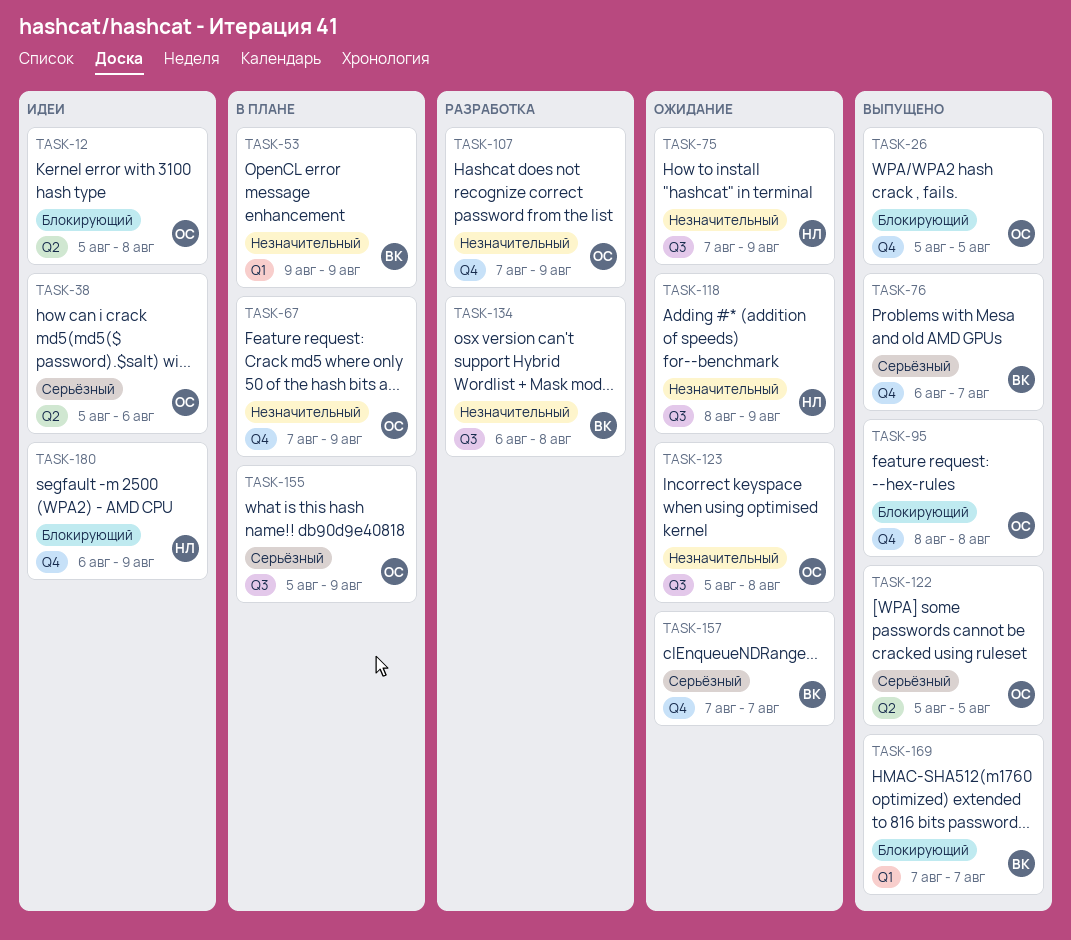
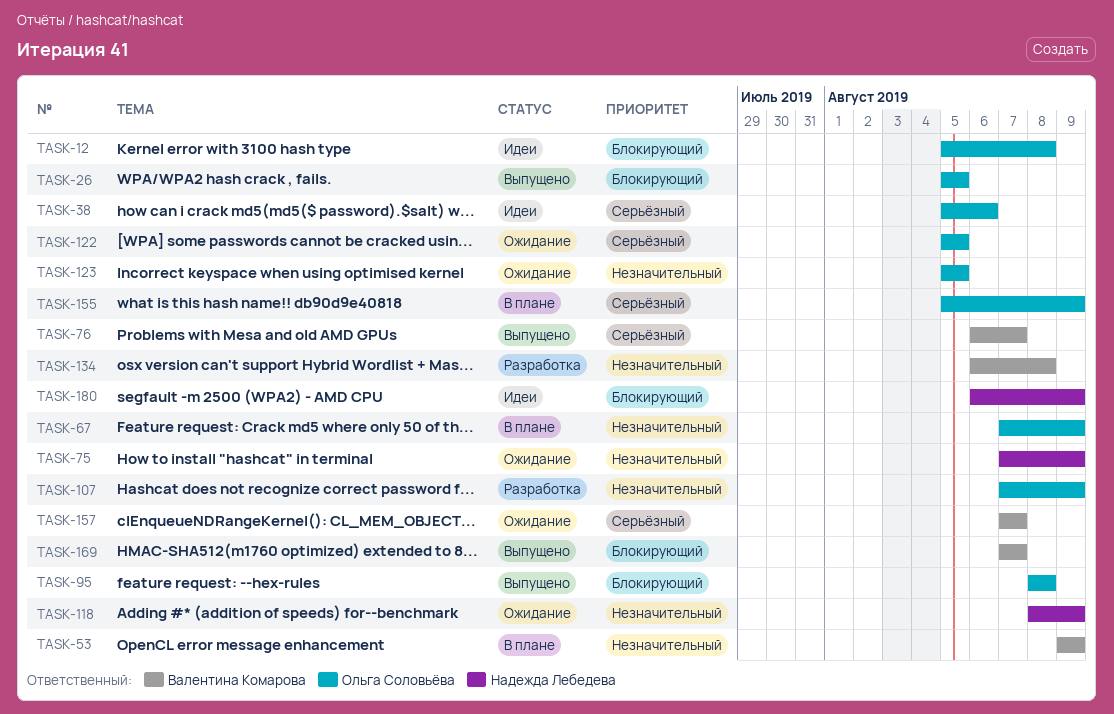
TASK-122, status: Выпущено -> Ожидание
TASK-123, due: Aug 8 -> Aug 5

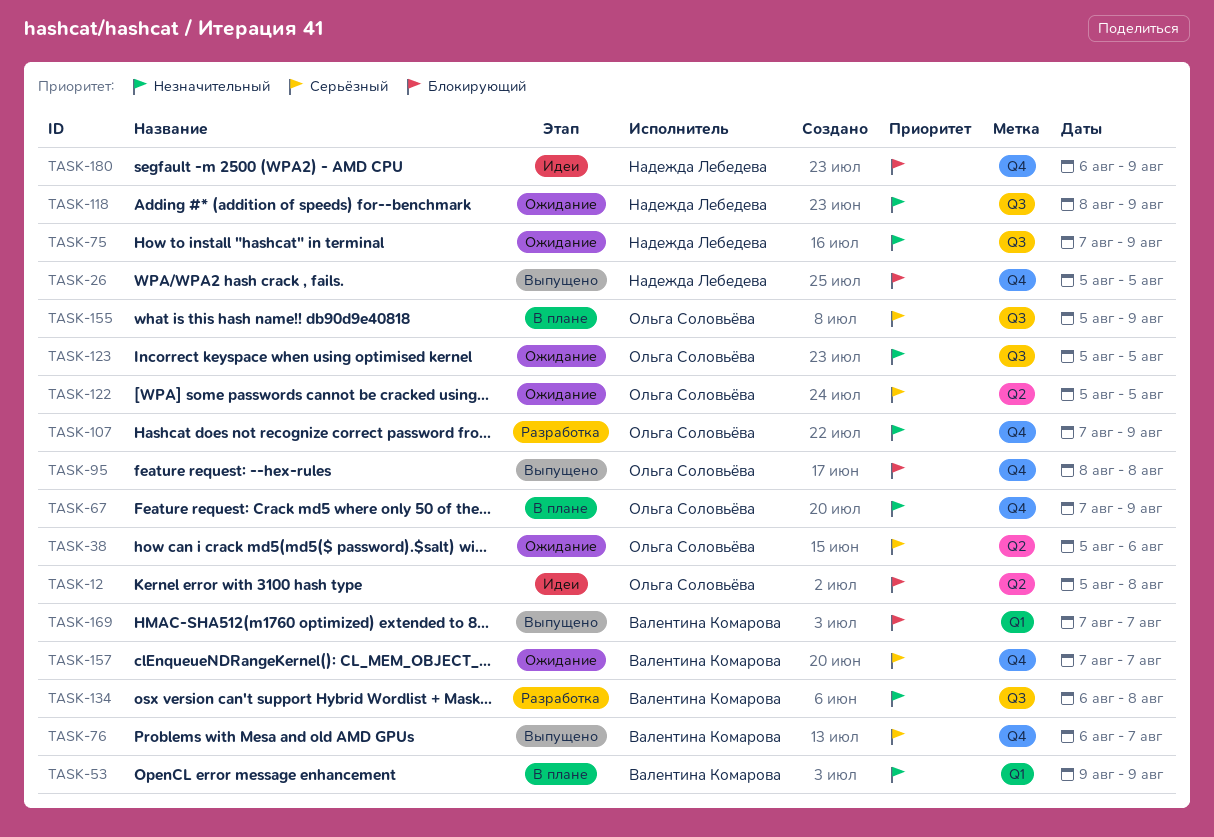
TASK-26, owner: Ольга Соловьёва -> Надежда Лебедева
TASK-38, status: Идеи -> Ожидание

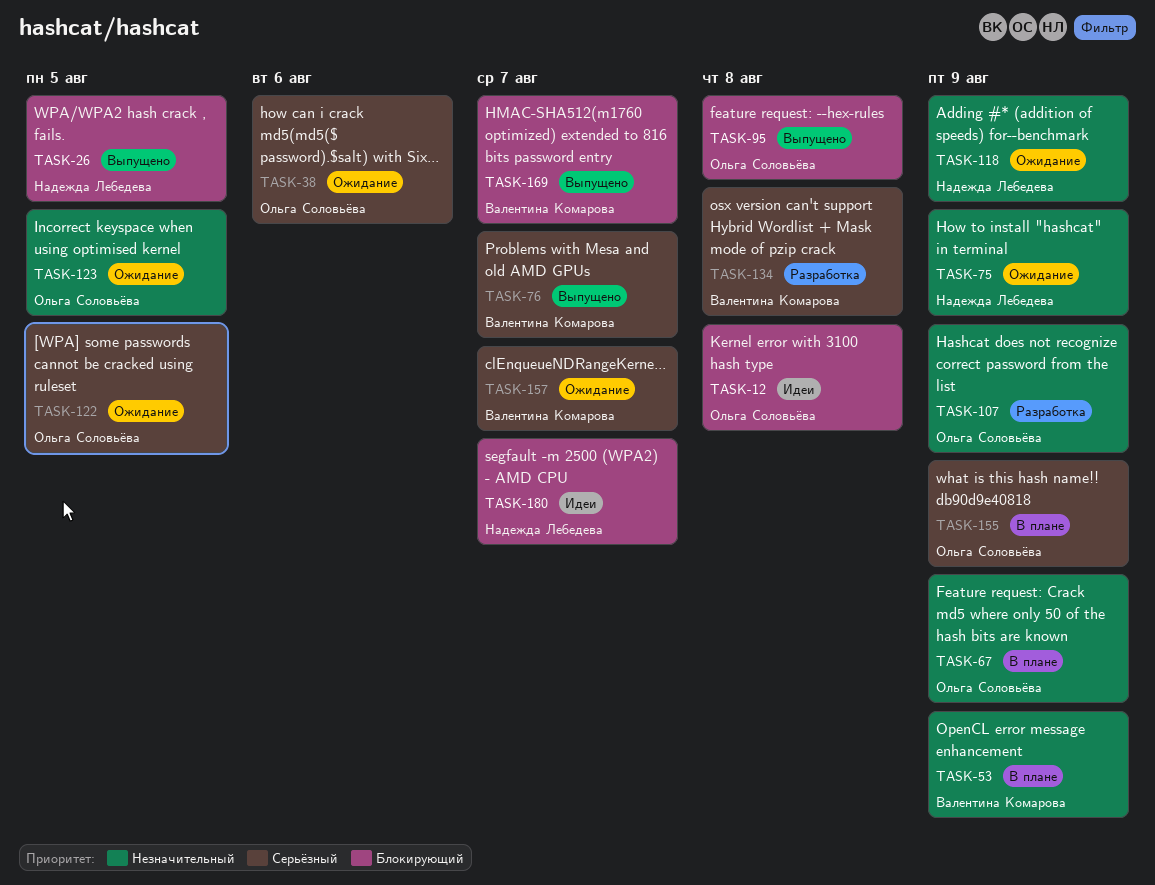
TASK-134, priority: Незначительный -> Серьёзный
TASK-180, due: Aug 9 -> Aug 7

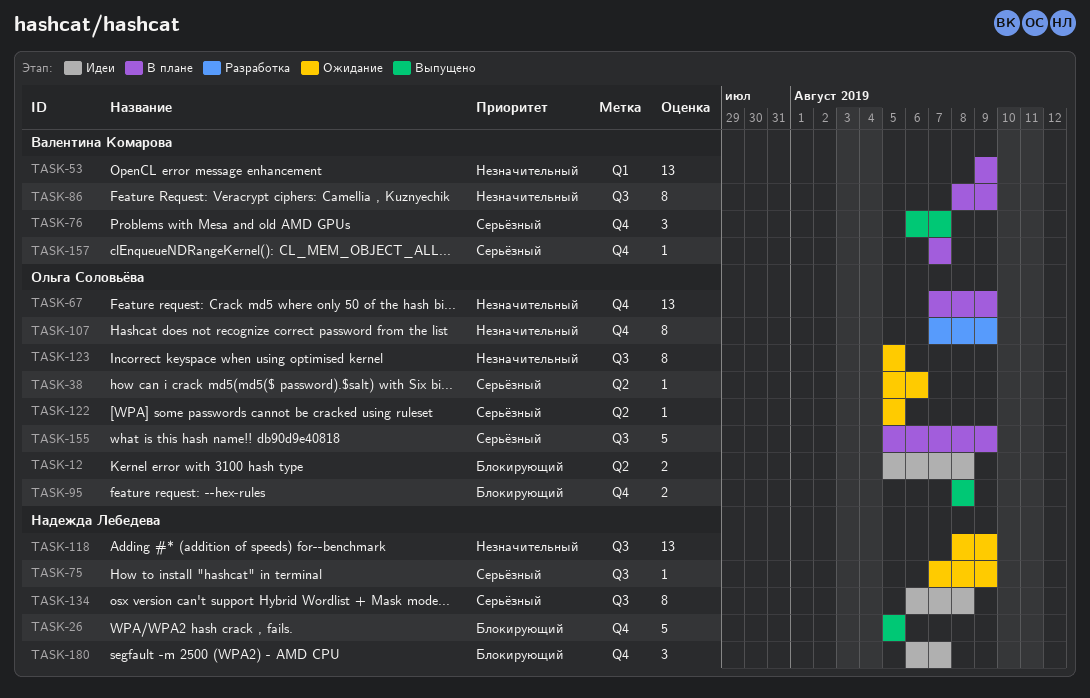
TASK-75, priority: Незначительный -> Серьёзный
TASK-86: none -> present
TASK-134, status: Разработка -> Идеи
TASK-134, owner: Валентина Комарова -> Надежда Лебедева
TASK-157, status: Ожидание -> В плане
TASK-169: present -> none

